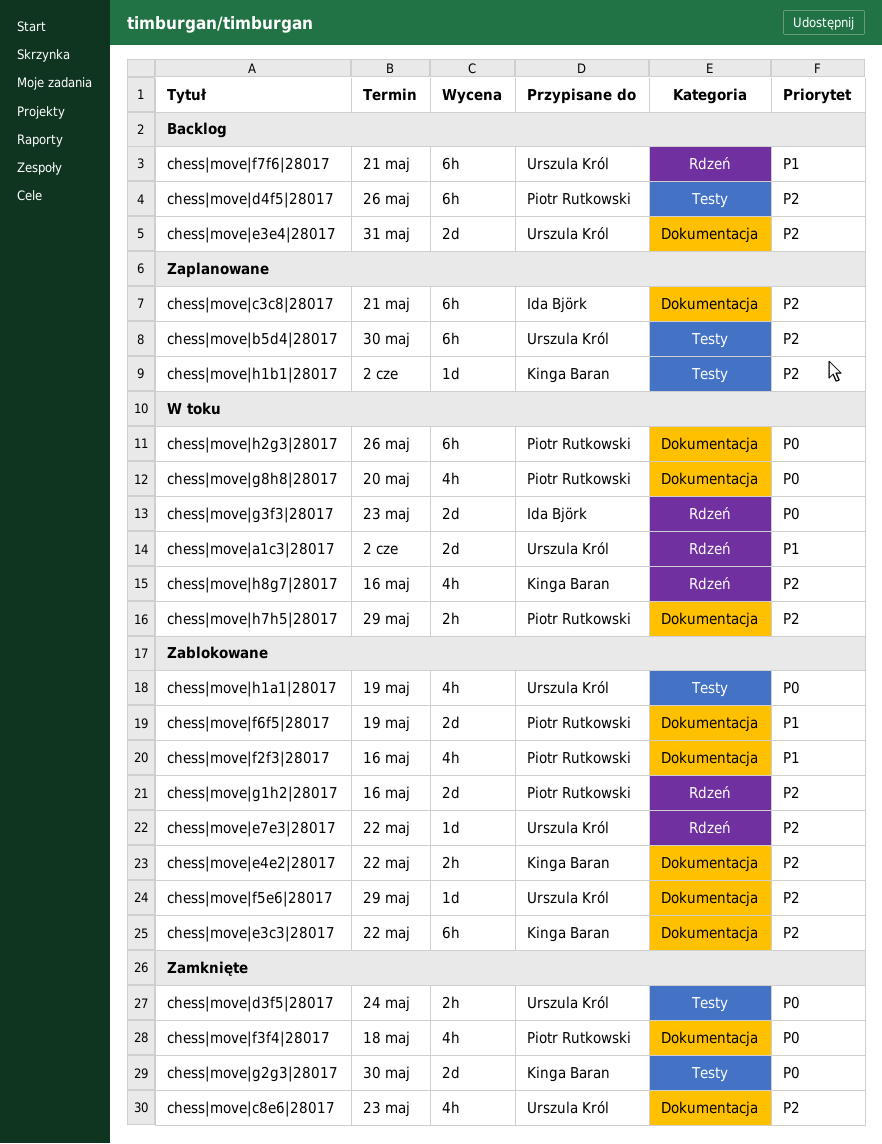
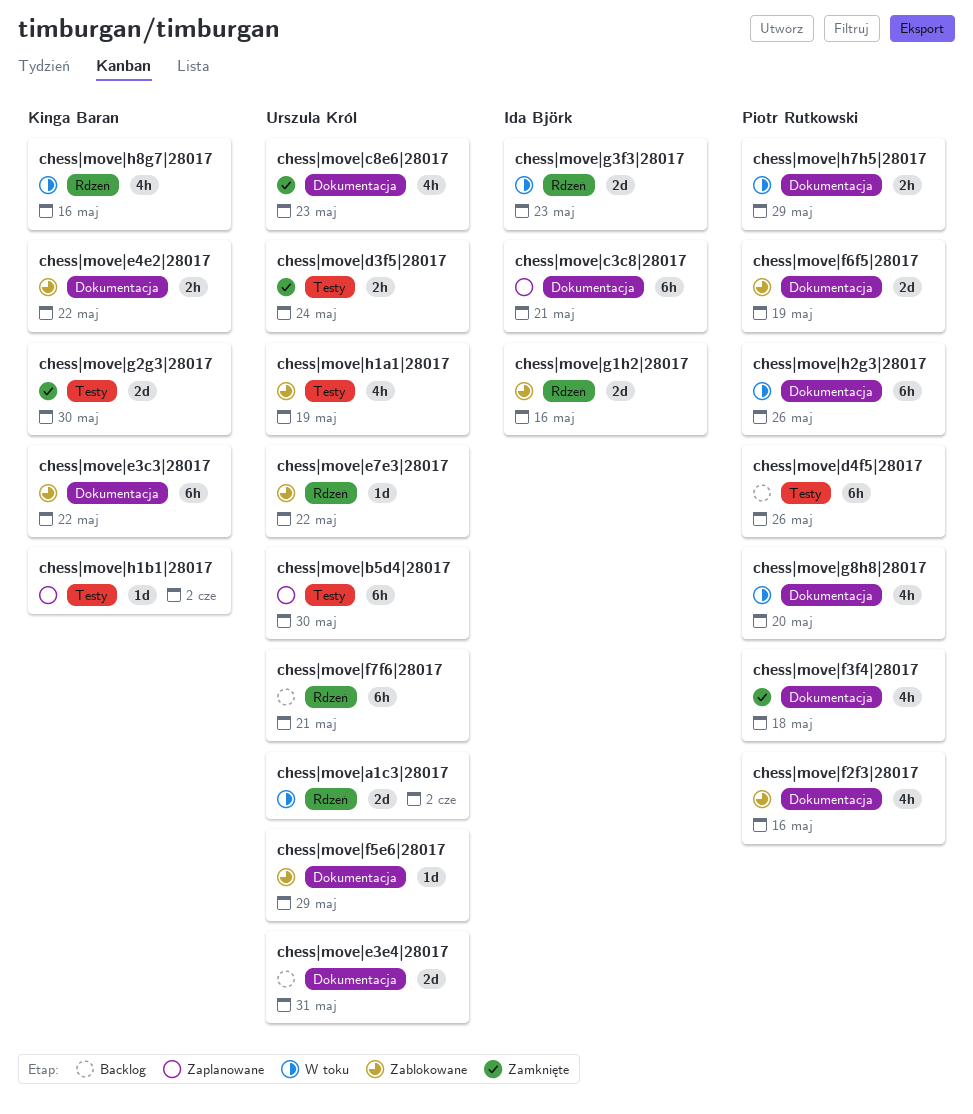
chess|move|g1h2|28017, owner: Piotr Rutkowski -> Ida Björk

